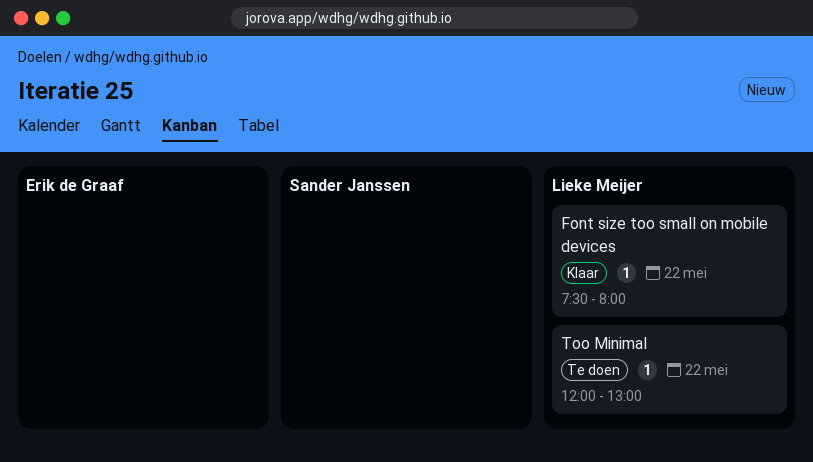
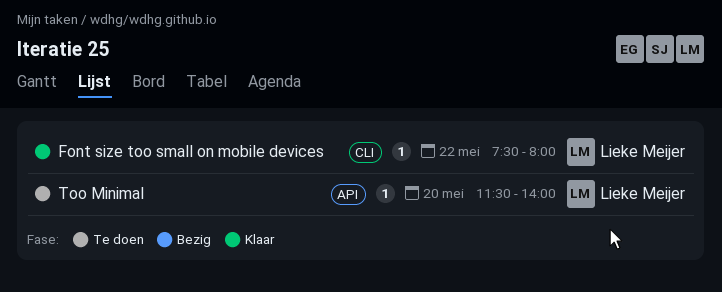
Too Minimal, day: May 22 -> May 20
Too Minimal, begins: 12:00 -> 11:30
Too Minimal, ends: 13:00 -> 14:00

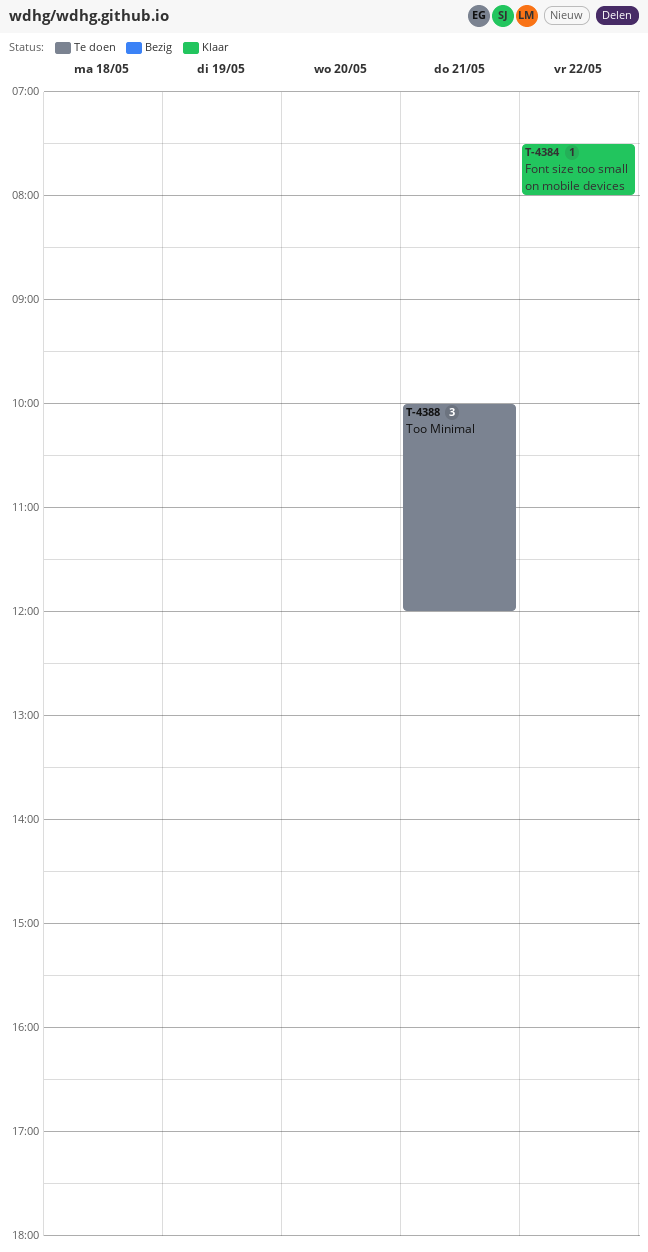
Too Minimal, estimate: 1 -> 3
Too Minimal, day: May 20 -> May 21
Too Minimal, begins: 11:30 -> 10:00
Too Minimal, ends: 14:00 -> 12:00

